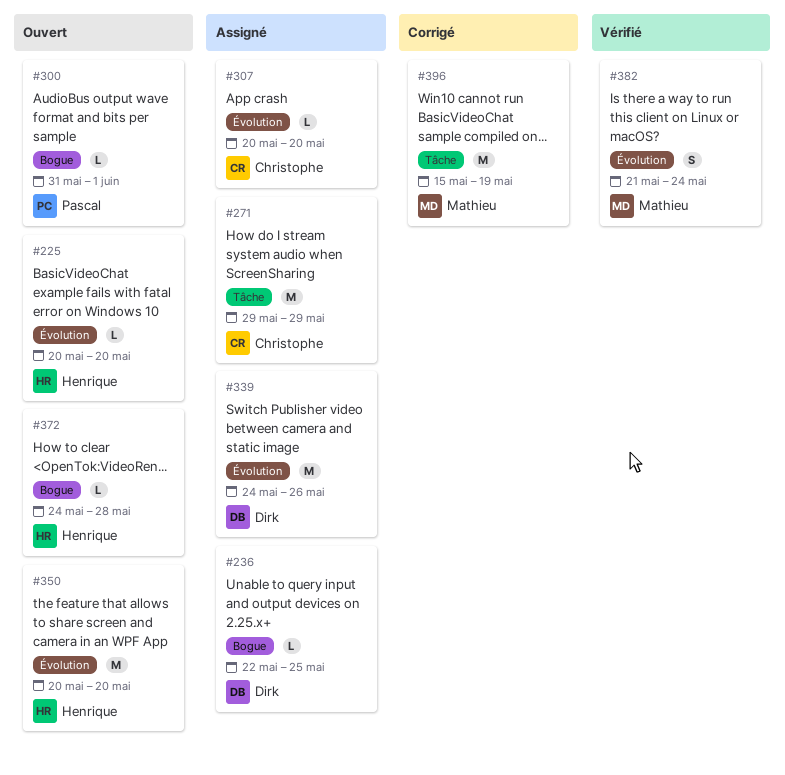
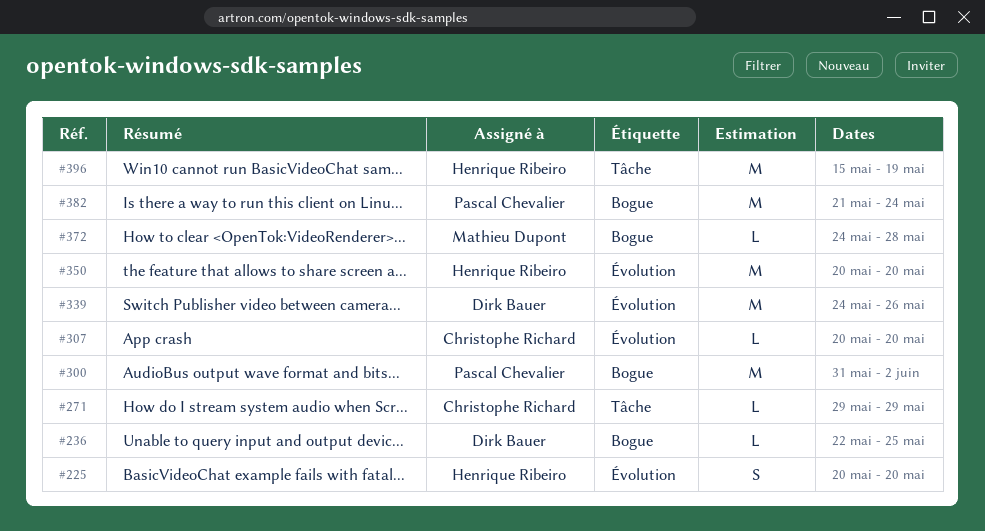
#225, estimate: L -> S
#271, estimate: M -> L
#300, estimate: L -> M
#300, due: Jun 1 -> Jun 2
#372, owner: Henrique Ribeiro -> Mathieu Dupont
#382, owner: Mathieu Dupont -> Pascal Chevalier
#382, label: Évolution -> Bogue
#382, estimate: S -> M
#396, owner: Mathieu Dupont -> Henrique Ribeiro

